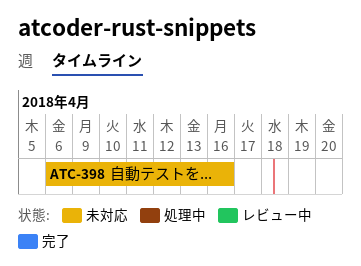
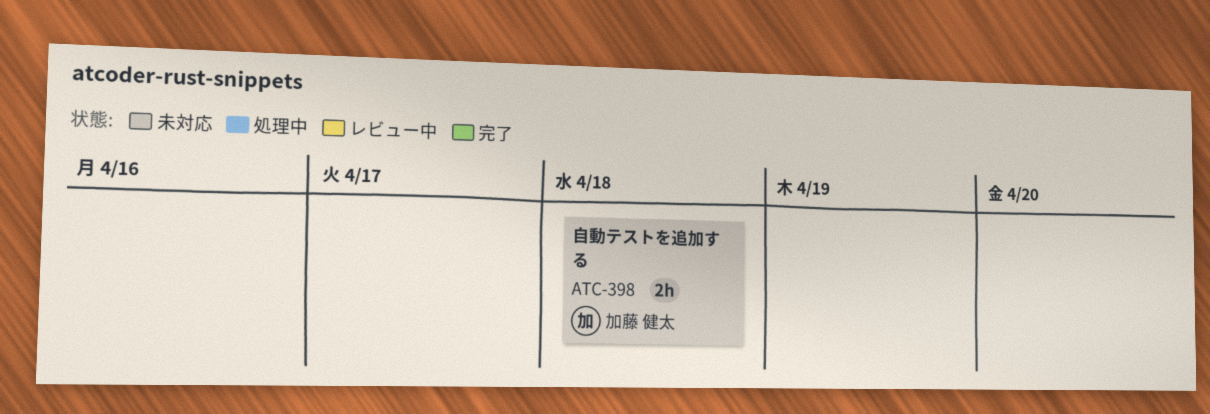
ATC-398, due: Apr 16 -> Apr 18

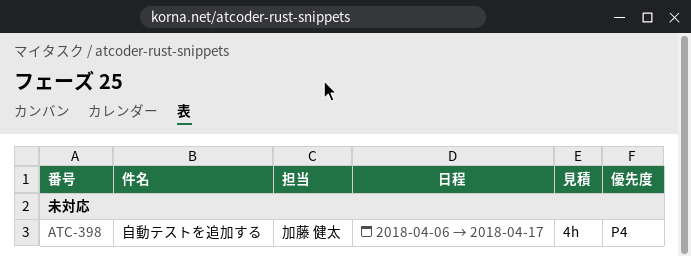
ATC-398, estimate: 2h -> 4h
ATC-398, due: Apr 18 -> Apr 17

